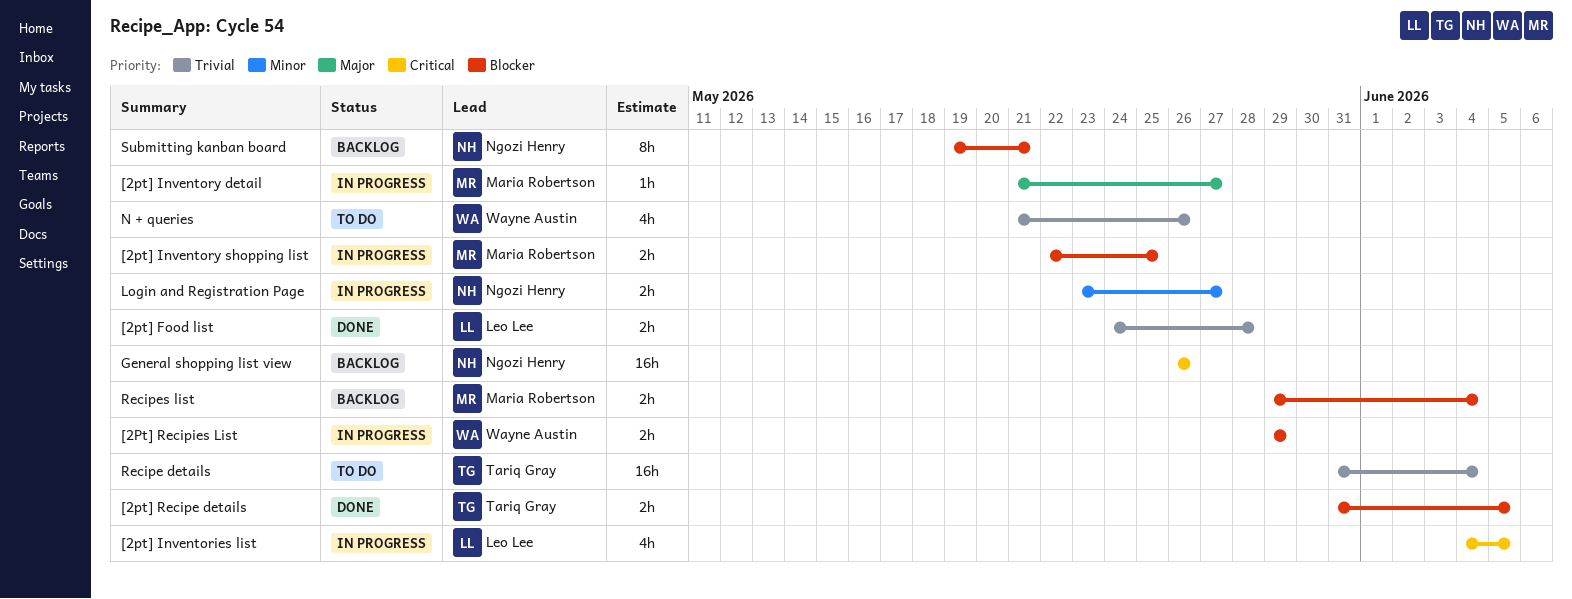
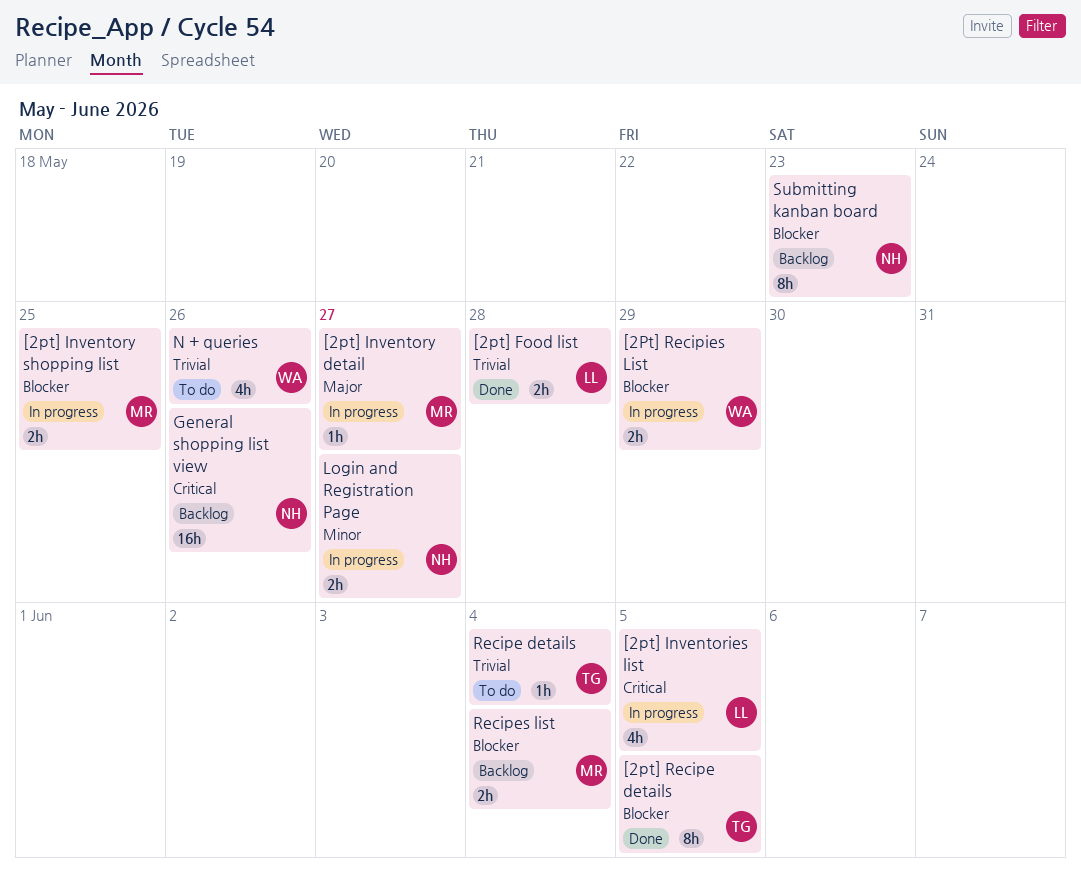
[2pt] Recipe details, estimate: 2h -> 8h
Recipe details, estimate: 16h -> 1h
Submitting kanban board, due: May 21 -> May 23

